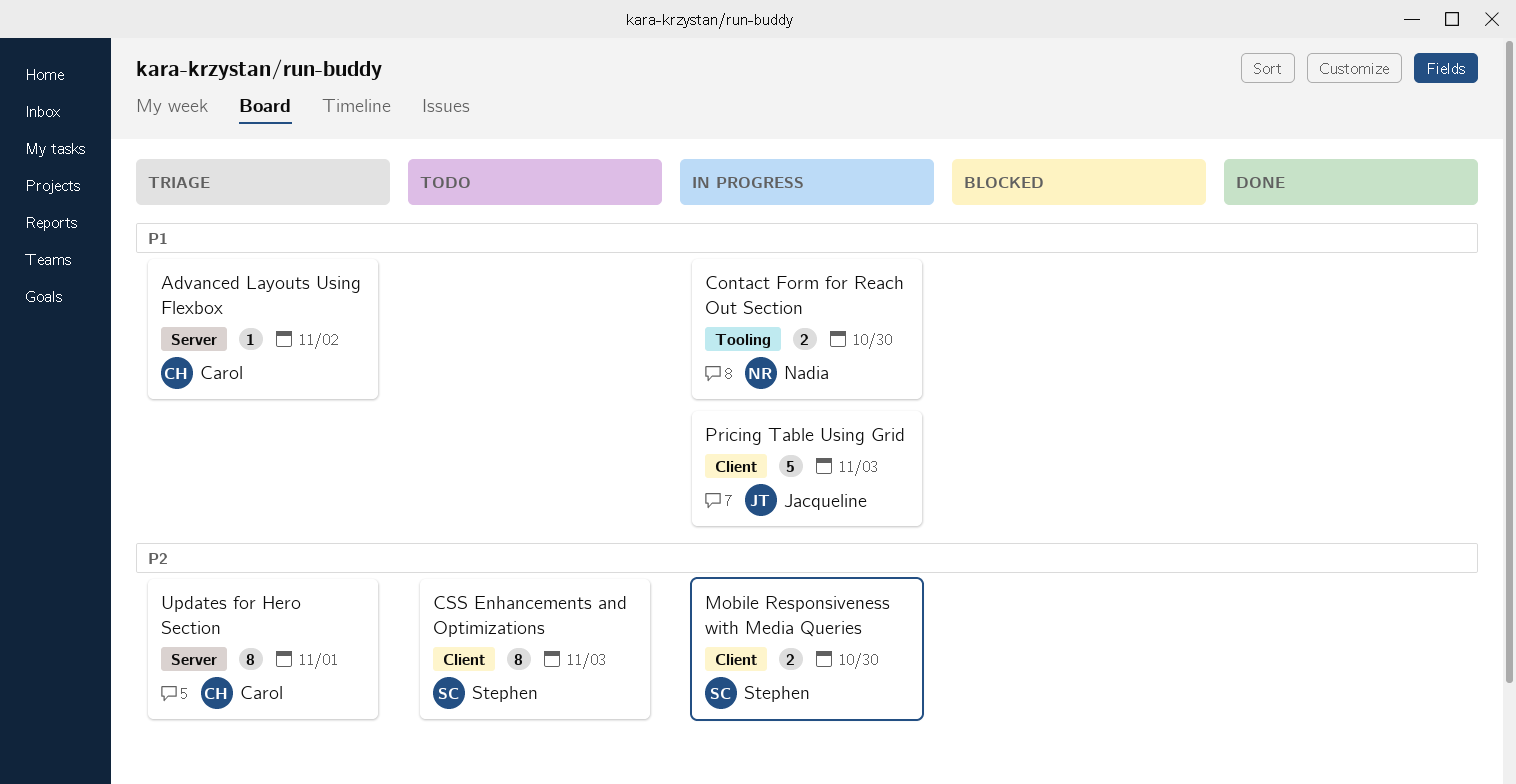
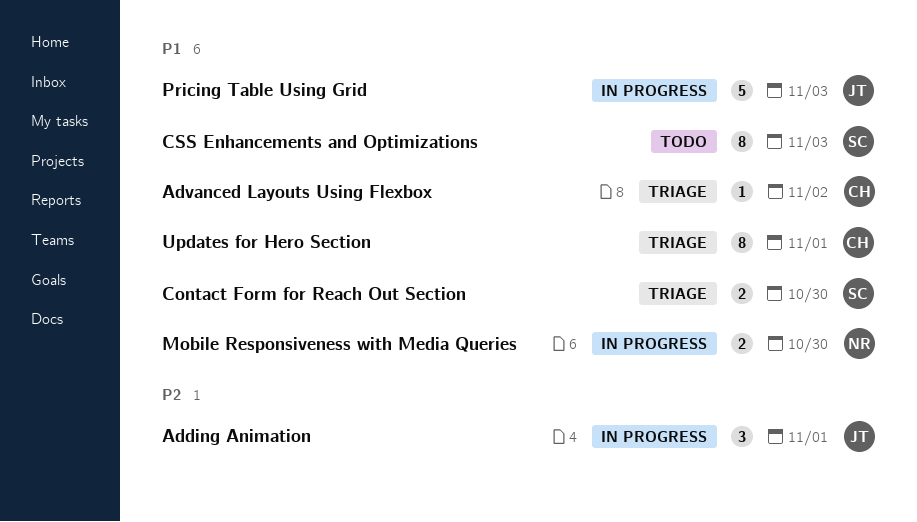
Adding Animation: none -> present
Contact Form for Reach Out Section, status: In progress -> Triage
Contact Form for Reach Out Section, owner: Nadia -> Stephen
CSS Enhancements and Optimizations, priority: P2 -> P1
Mobile Responsiveness with Media Queries, owner: Stephen -> Nadia
Mobile Responsiveness with Media Queries, priority: P2 -> P1
Updates for Hero Section, priority: P2 -> P1

